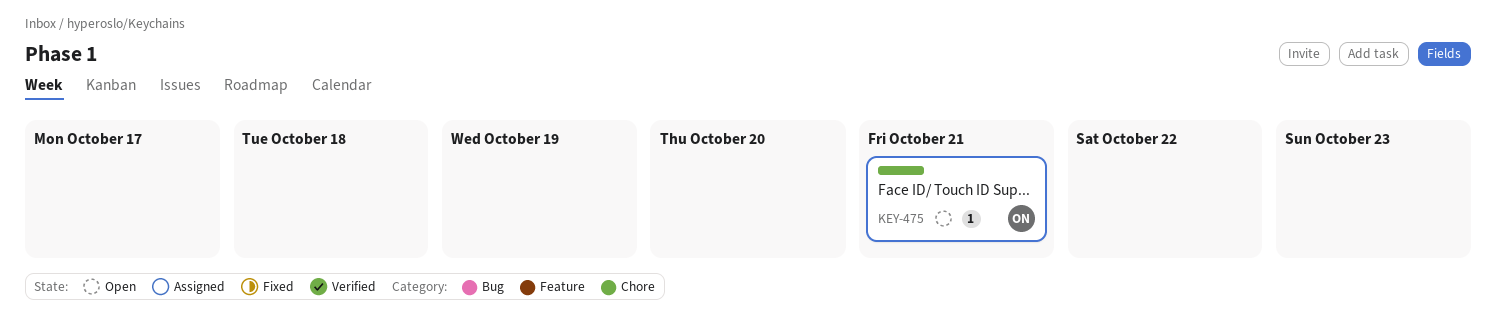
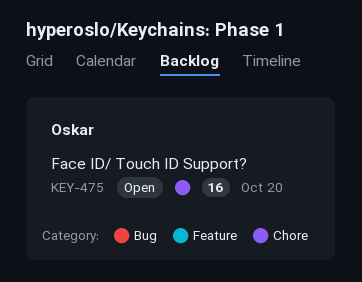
KEY-475, estimate: 1 -> 16
KEY-475, due: Oct 21 -> Oct 20

